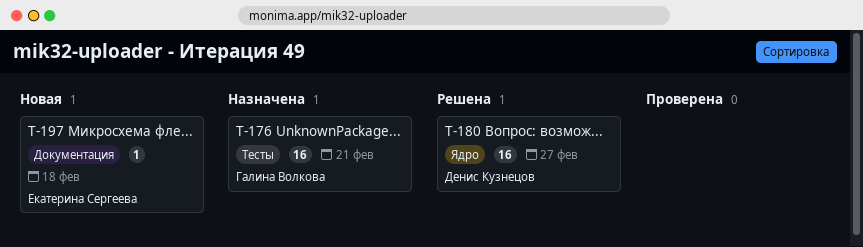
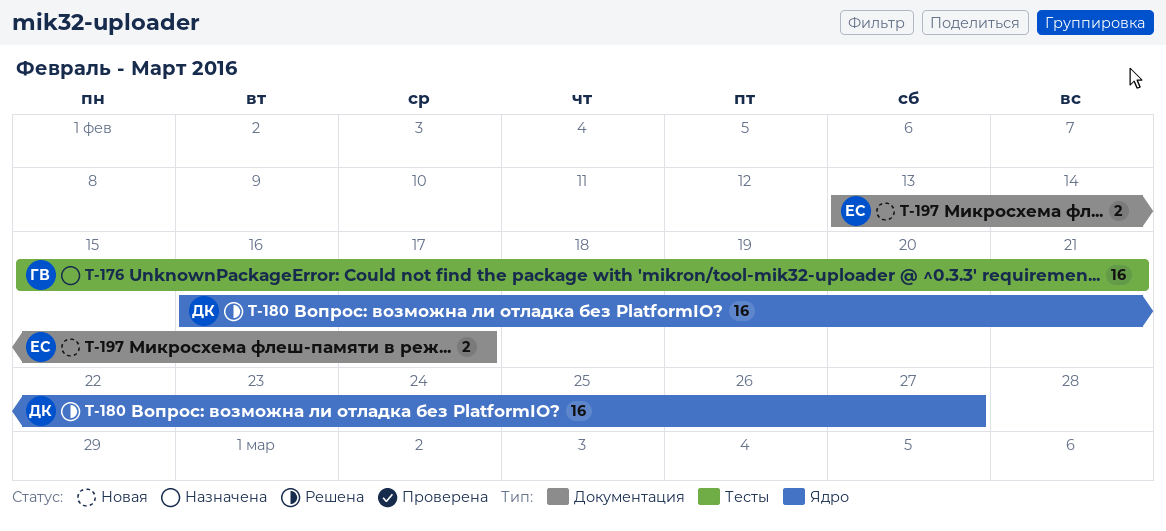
T-197, estimate: 1 -> 2
T-197, due: Feb 18 -> Feb 17

